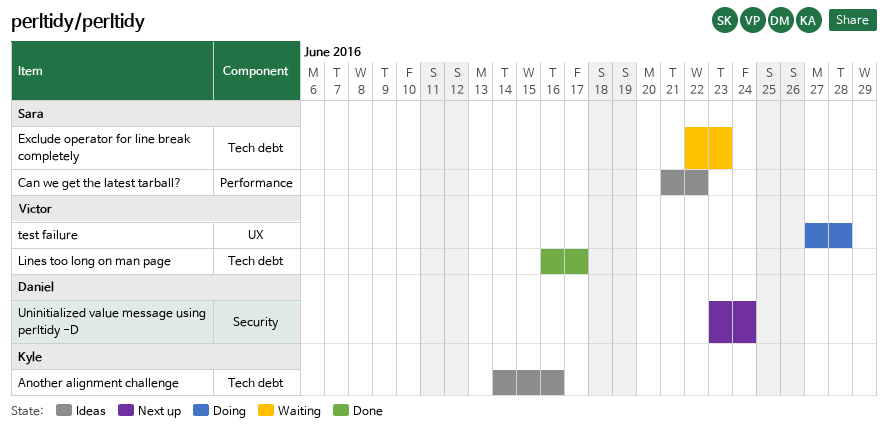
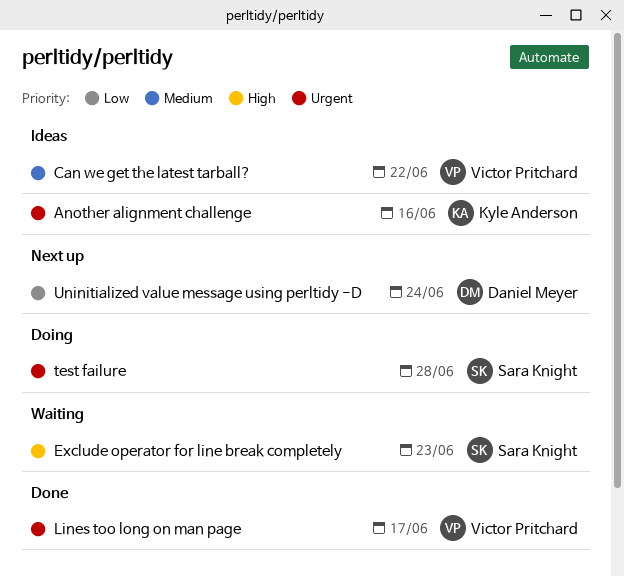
Can we get the latest tarball?, owner: Sara Knight -> Victor Pritchard
test failure, owner: Victor Pritchard -> Sara Knight

